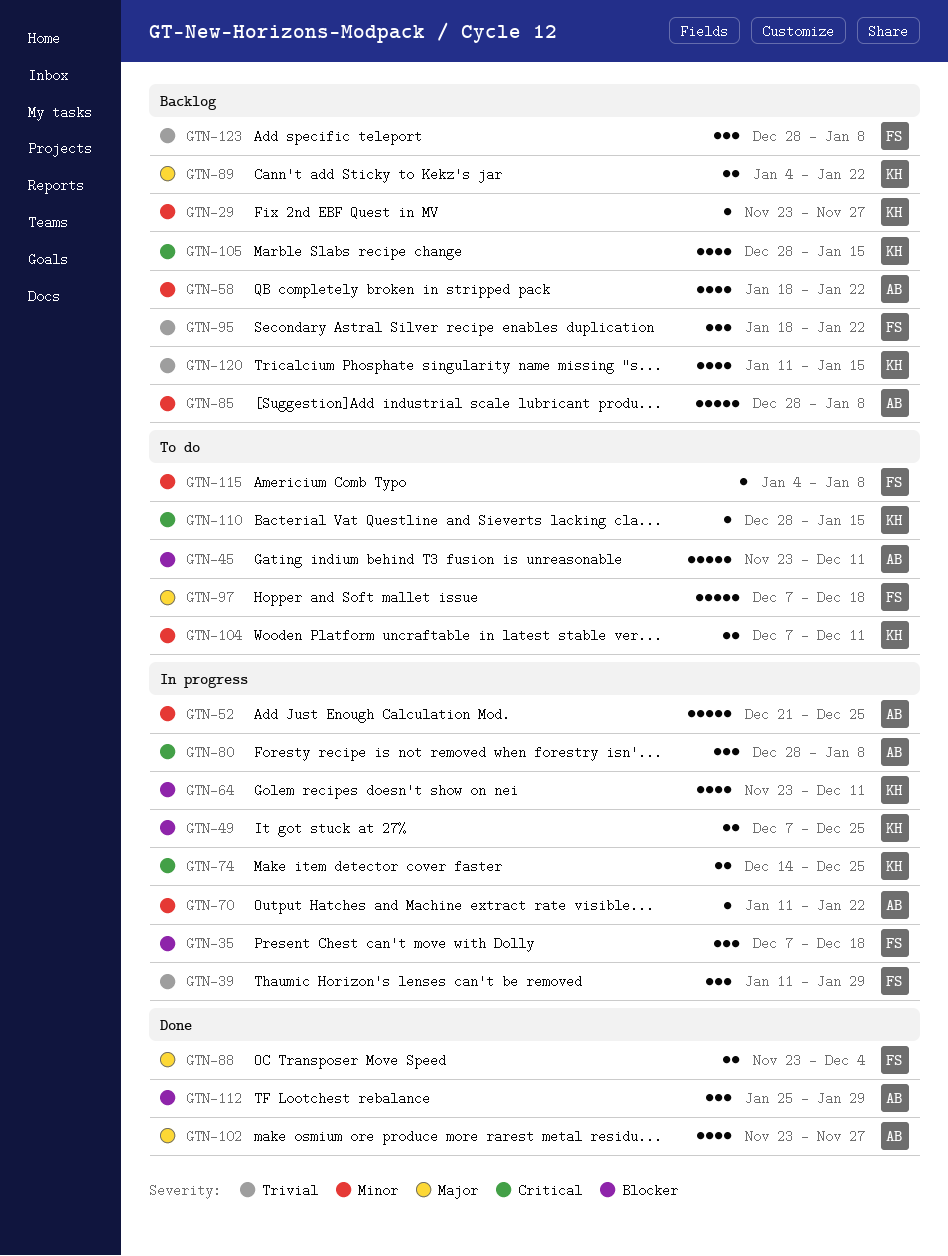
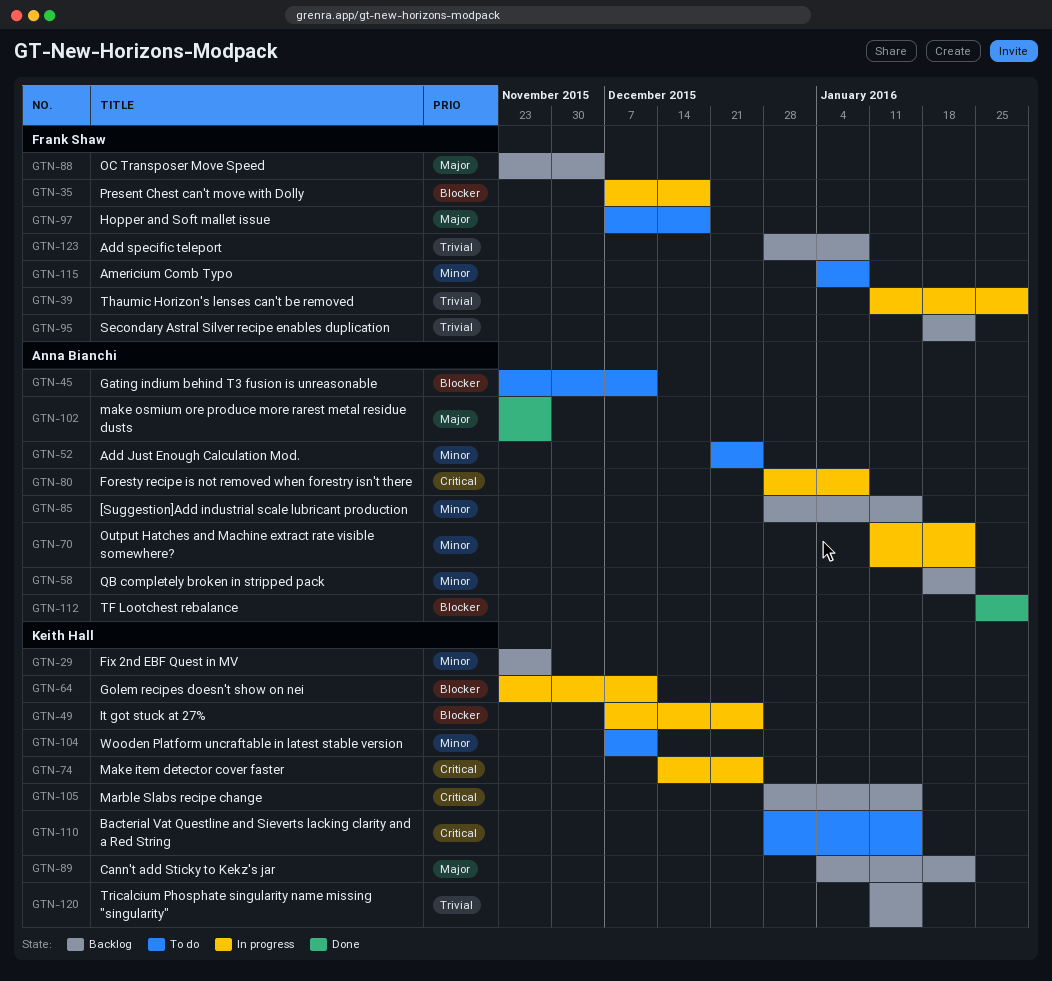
GTN-52, status: In progress -> To do
GTN-85, due: Jan 8 -> Jan 15
GTN-88, status: Done -> Backlog

